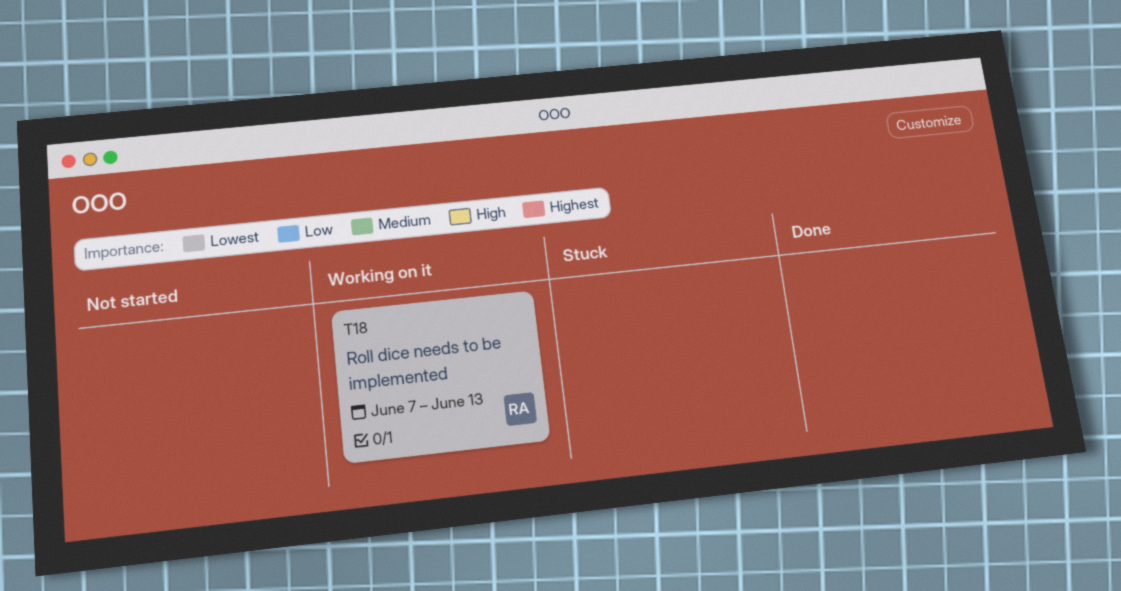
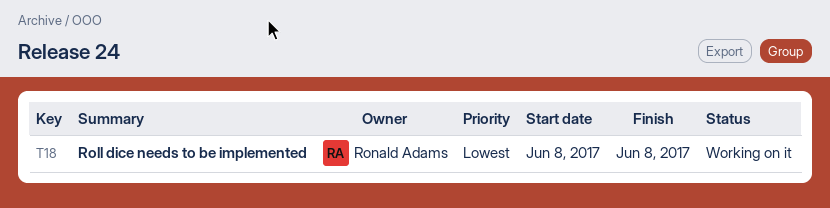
T18, start: Jun 7 -> Jun 8
T18, due: Jun 13 -> Jun 8

